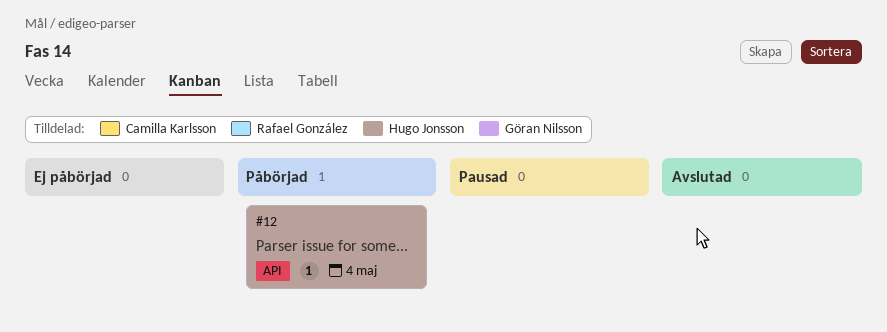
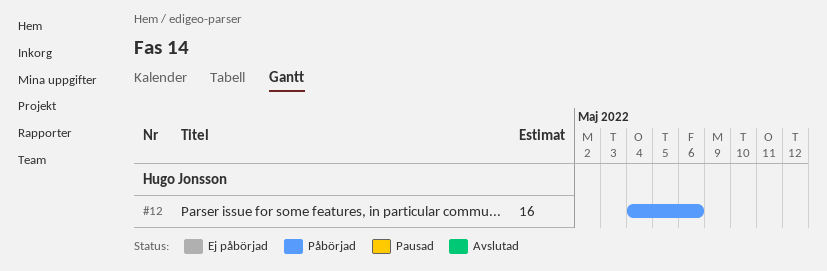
#12, estimate: 1 -> 16
#12, due: May 4 -> May 6

